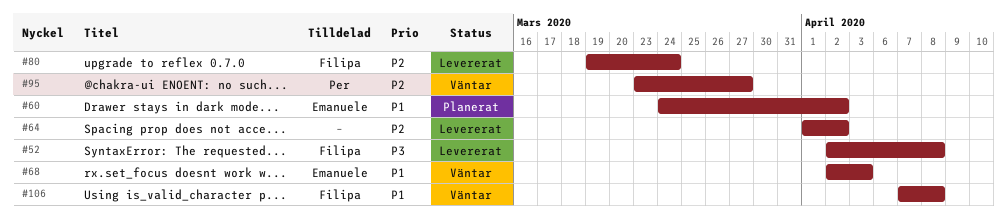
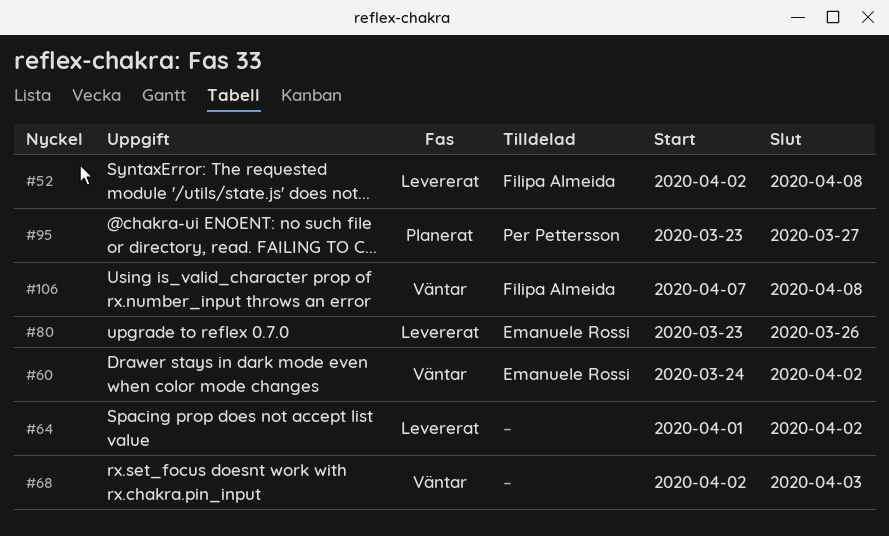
#60, status: Planerat -> Väntar
#68, owner: Emanuele Rossi -> none
#80, owner: Filipa Almeida -> Emanuele Rossi
#80, start: Mar 19 -> Mar 23
#80, due: Mar 24 -> Mar 26
#95, status: Väntar -> Planerat

